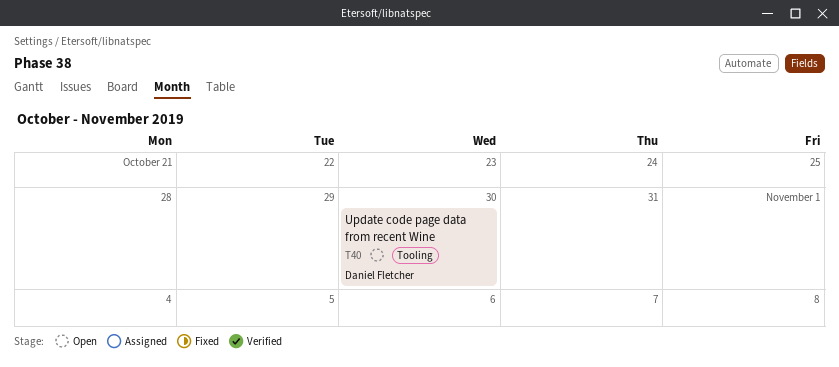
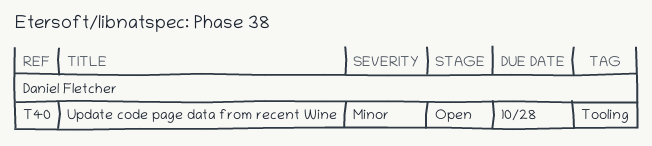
T40, due: Oct 30 -> Oct 28

